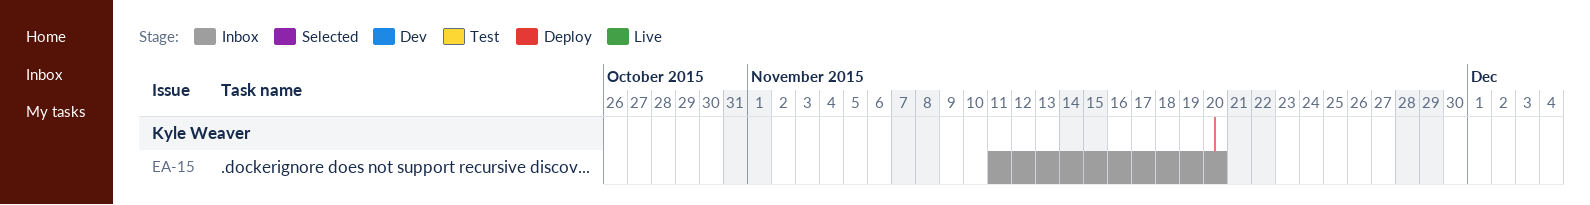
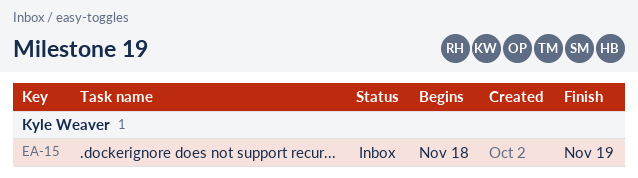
EA-15, start: Nov 11 -> Nov 18
EA-15, due: Nov 20 -> Nov 19

